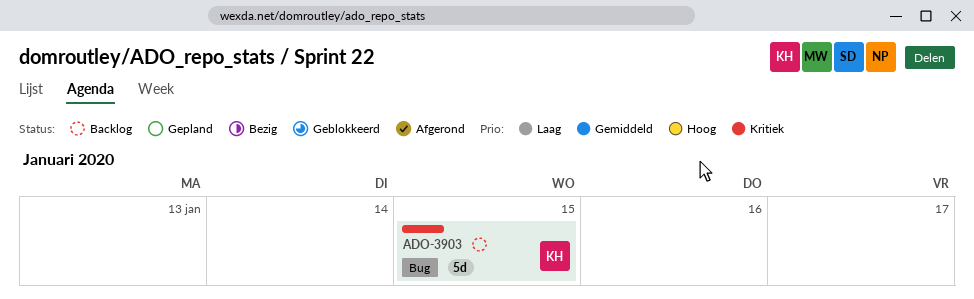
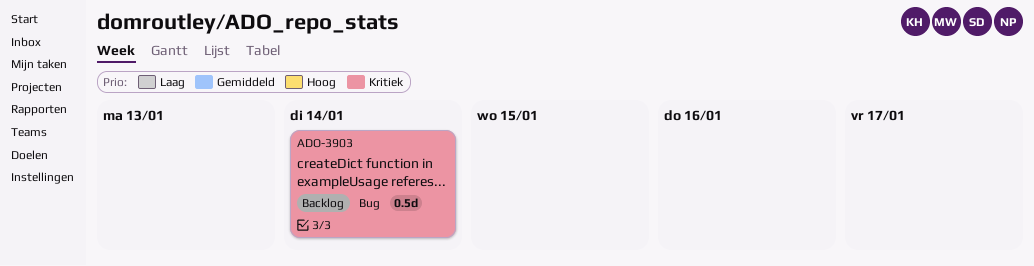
ADO-3903, estimate: 5d -> 0.5d
ADO-3903, due: Jan 15 -> Jan 14

